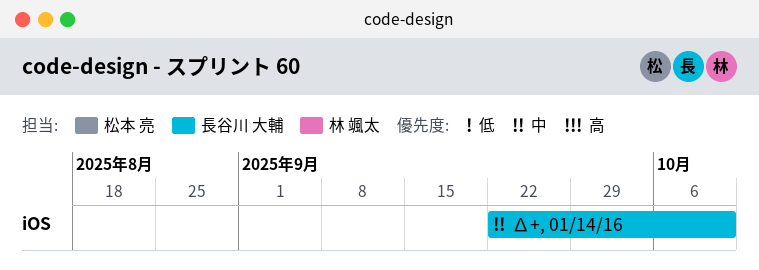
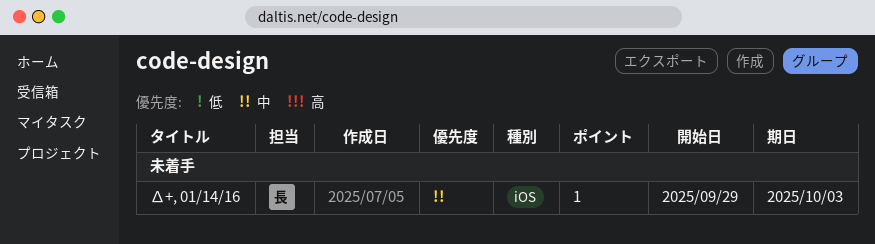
∆+, 01/14/16, start: Sep 22 -> Sep 29
∆+, 01/14/16, due: Oct 10 -> Oct 3

